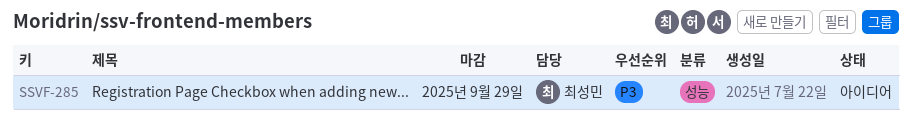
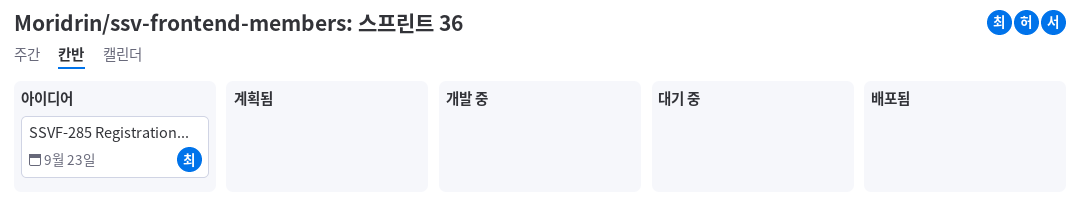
SSVF-285, due: Sep 29 -> Sep 23

